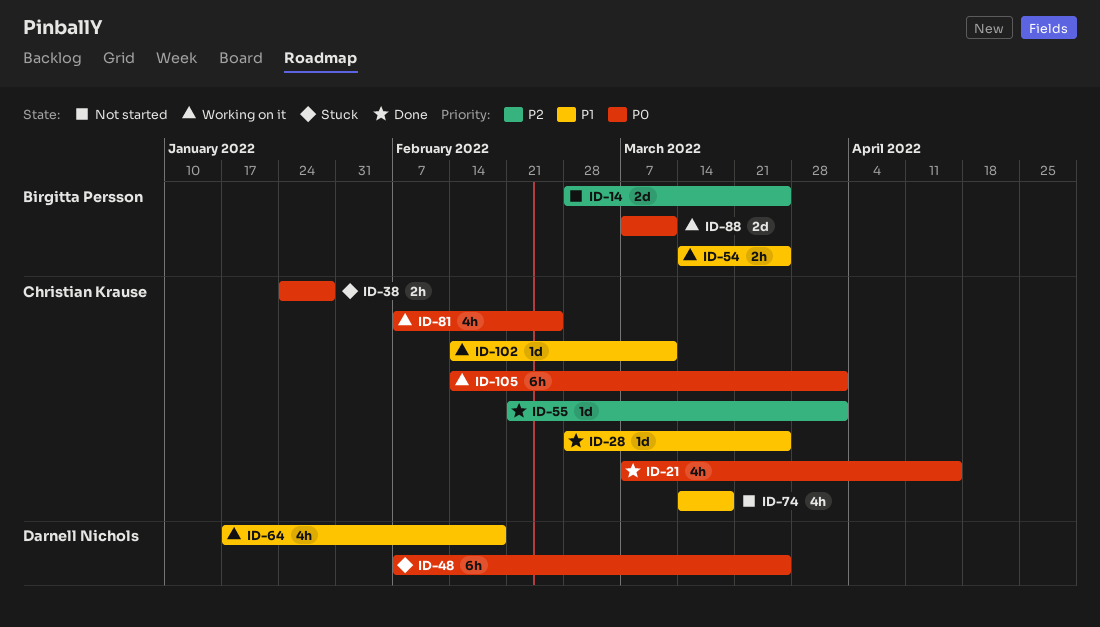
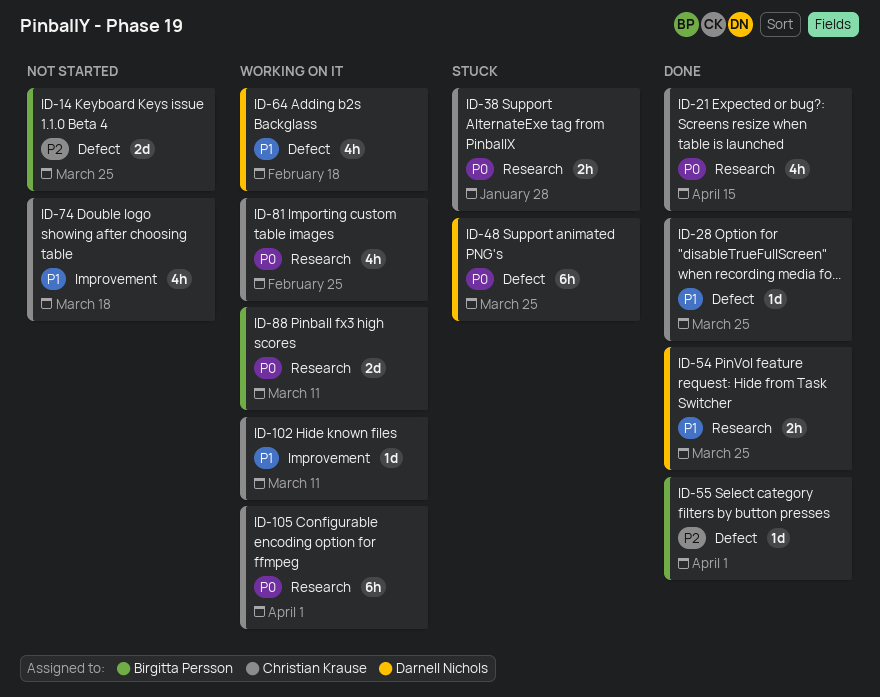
ID-54, status: Working on it -> Done
ID-54, owner: Birgitta Persson -> Darnell Nichols
ID-55, owner: Christian Krause -> Birgitta Persson

